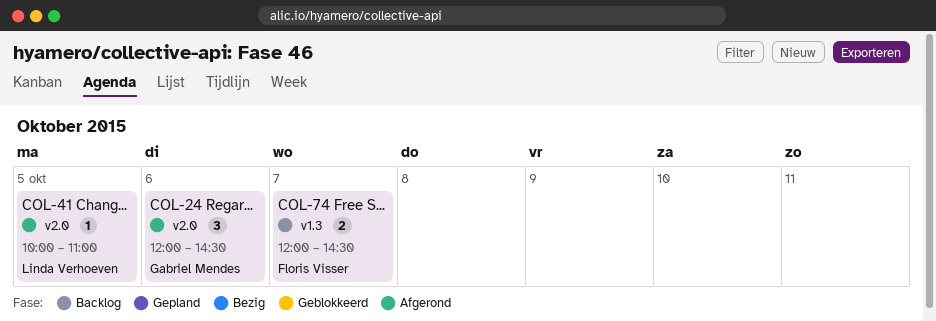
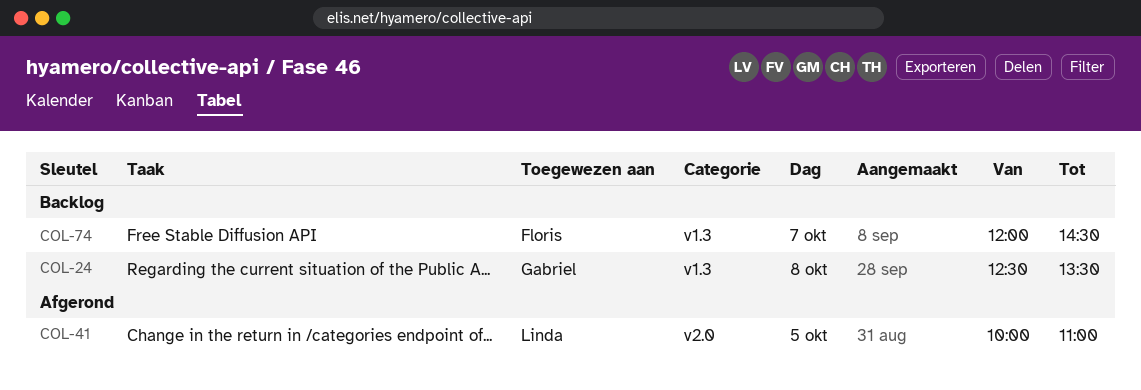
COL-24, status: Afgerond -> Backlog
COL-24, label: v2.0 -> v1.3
COL-24, day: Oct 6 -> Oct 8
COL-24, begins: 12:00 -> 12:30
COL-24, ends: 14:30 -> 13:30

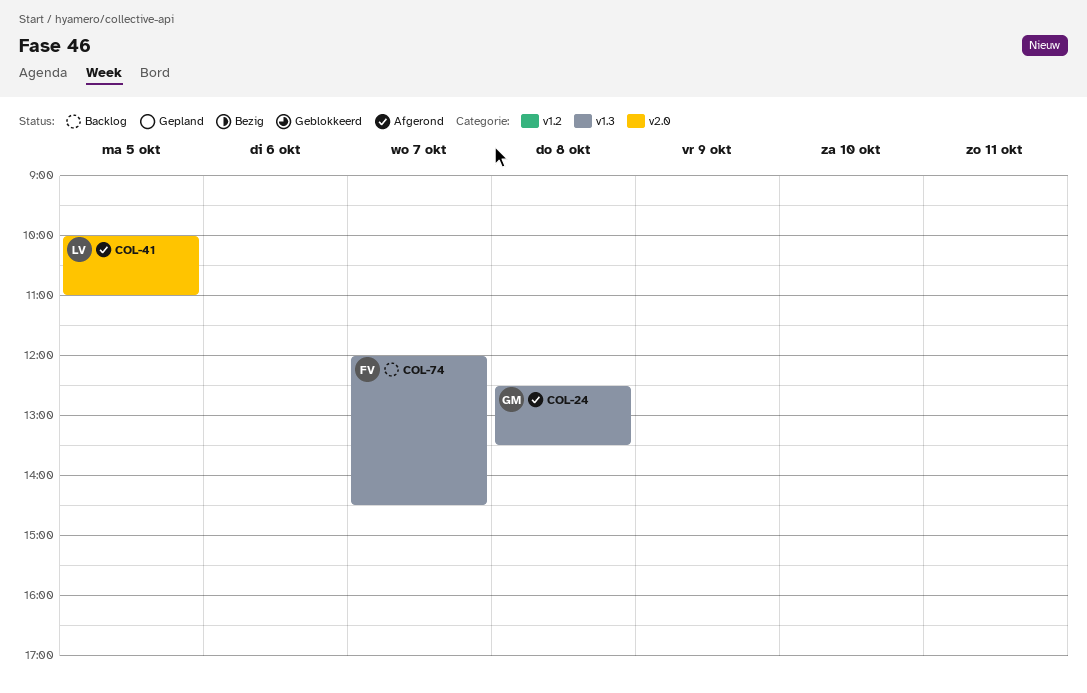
COL-24, status: Backlog -> Afgerond

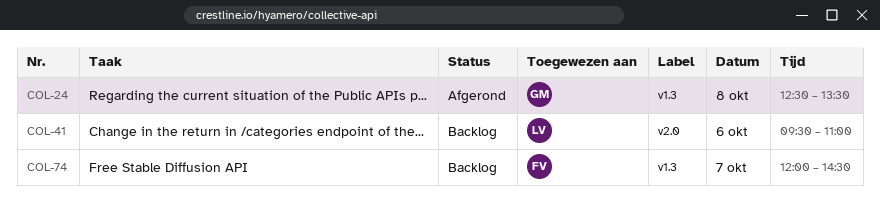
COL-41, status: Afgerond -> Backlog
COL-41, day: Oct 5 -> Oct 6
COL-41, begins: 10:00 -> 09:30

